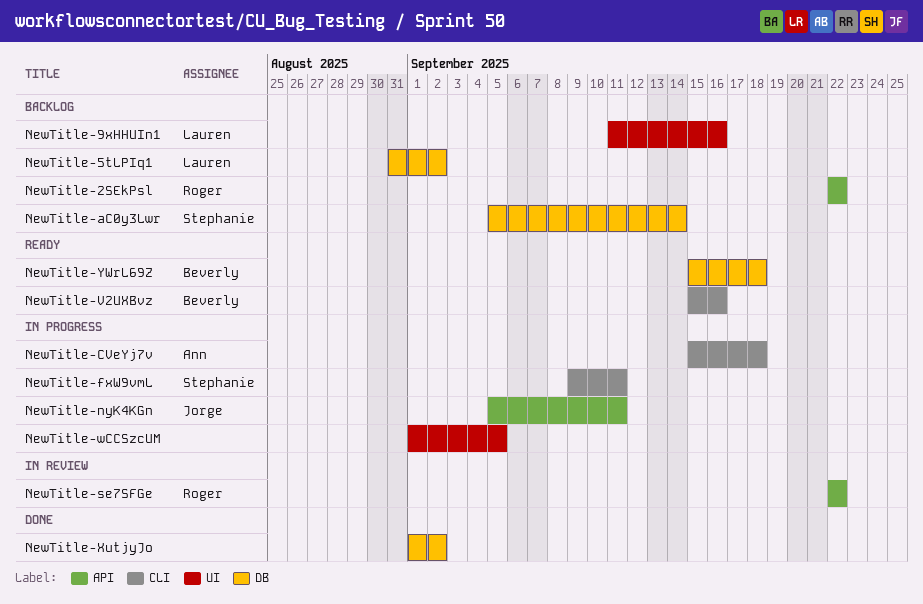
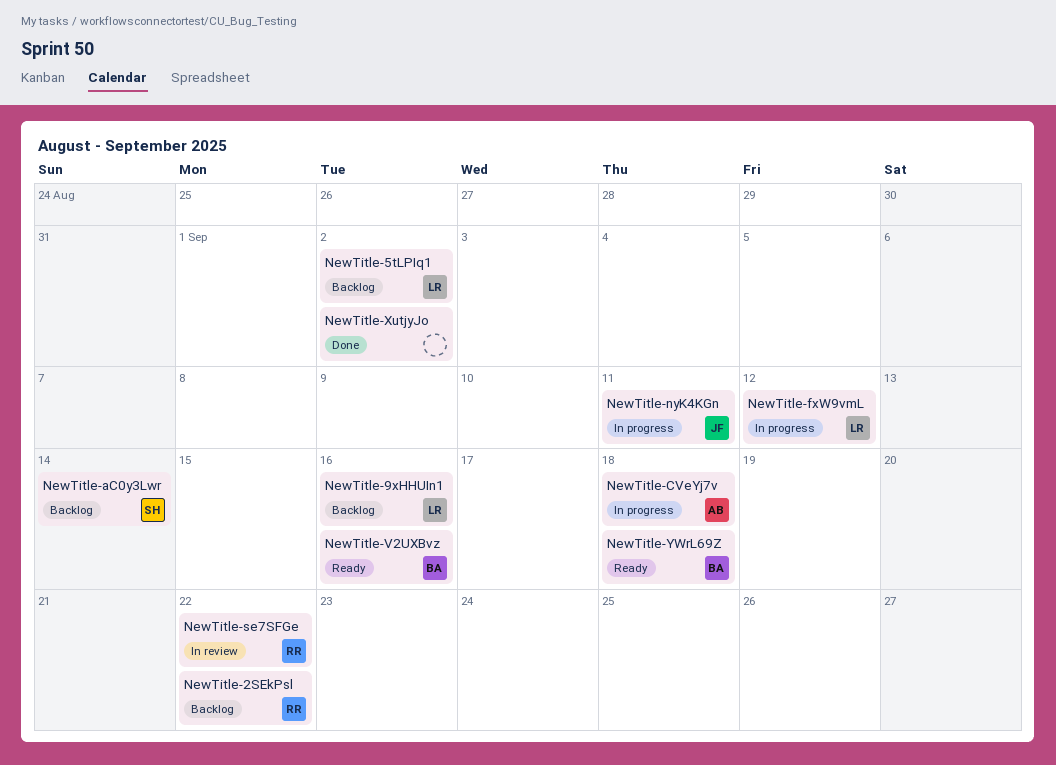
NewTitle-fxW9vmL, owner: Stephanie -> Lauren
NewTitle-fxW9vmL, due: Sep 11 -> Sep 12
NewTitle-wCCSzcUM: present -> none

